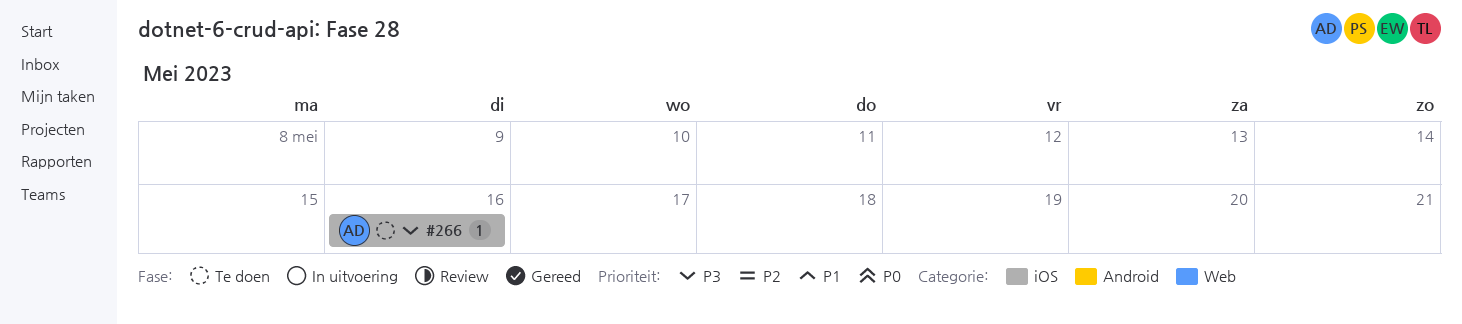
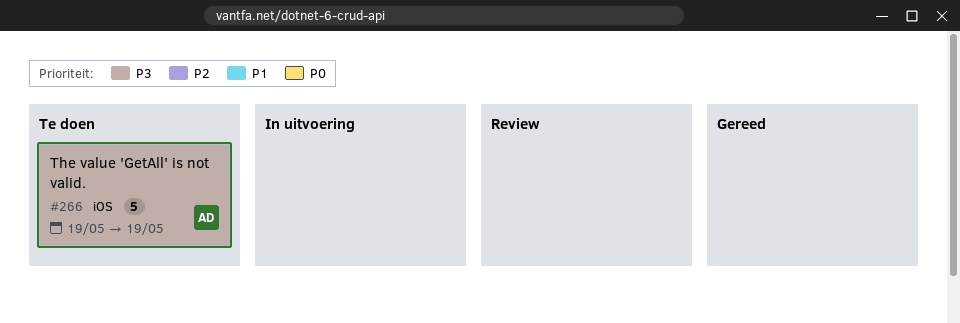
#266, estimate: 1 -> 5
#266, start: May 16 -> May 19
#266, due: May 16 -> May 19

